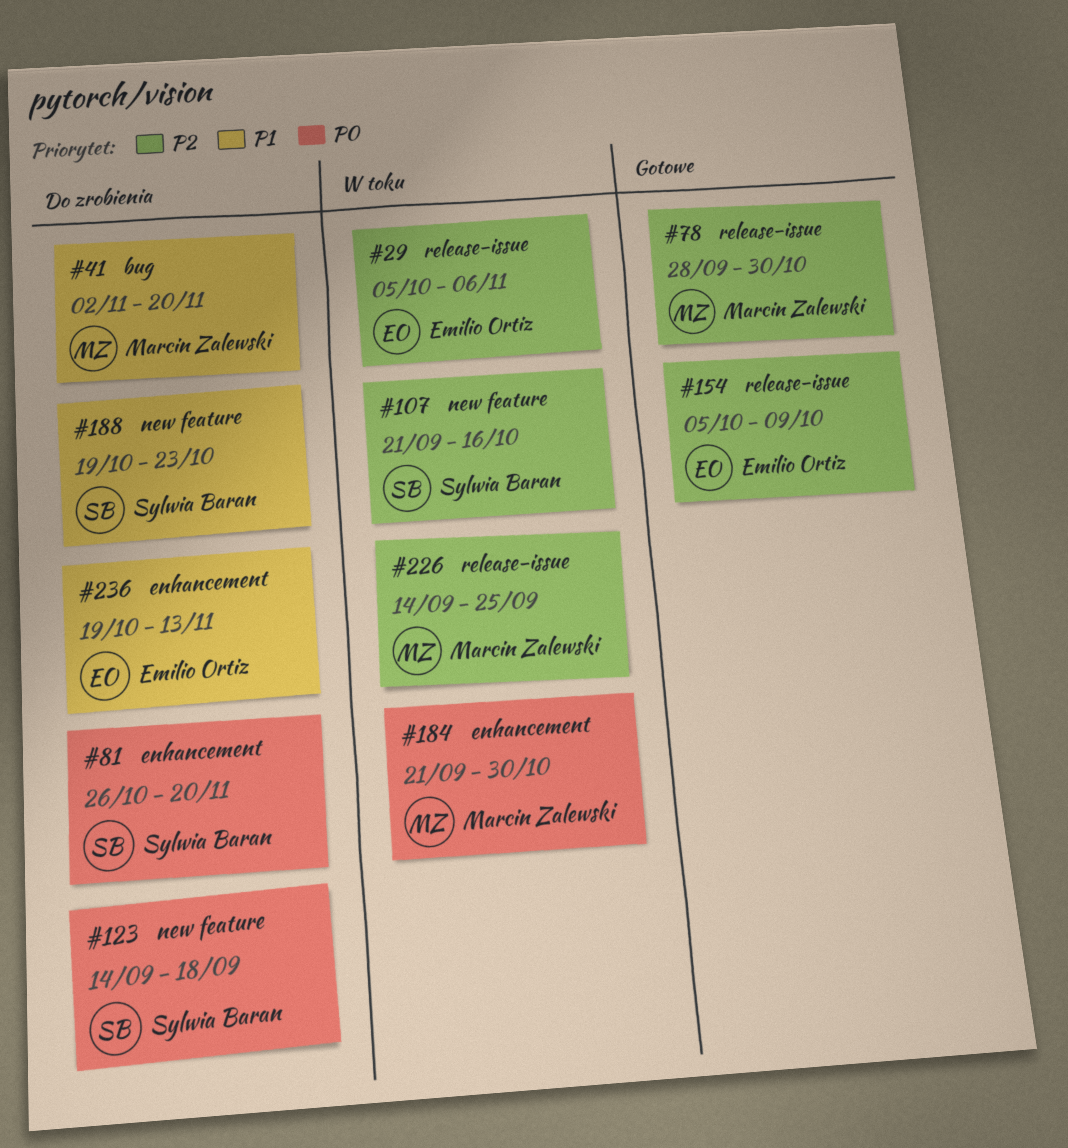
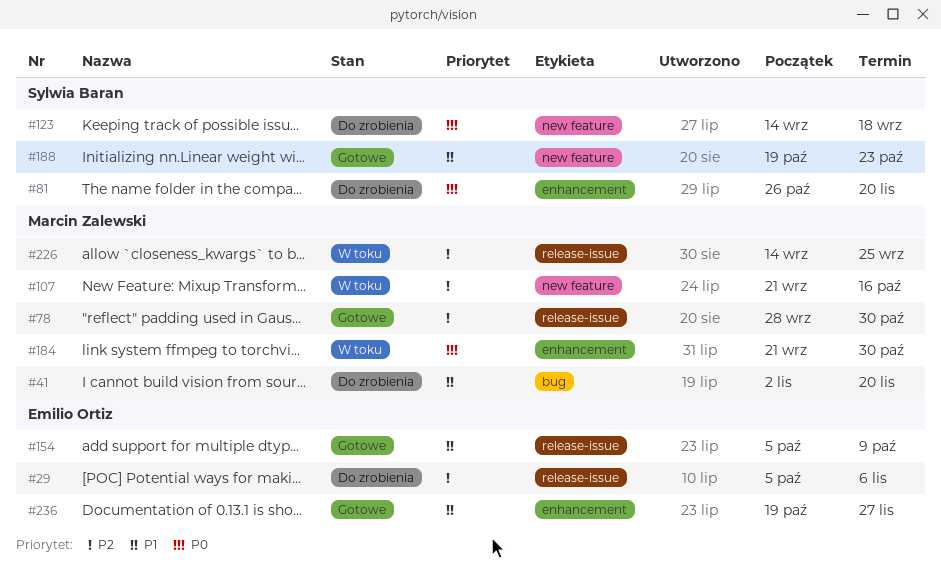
#29, status: W toku -> Do zrobienia
#107, owner: Sylwia Baran -> Marcin Zalewski
#154, priority: P2 -> P1
#188, status: Do zrobienia -> Gotowe
#236, status: Do zrobienia -> Gotowe
#236, due: Nov 13 -> Nov 27

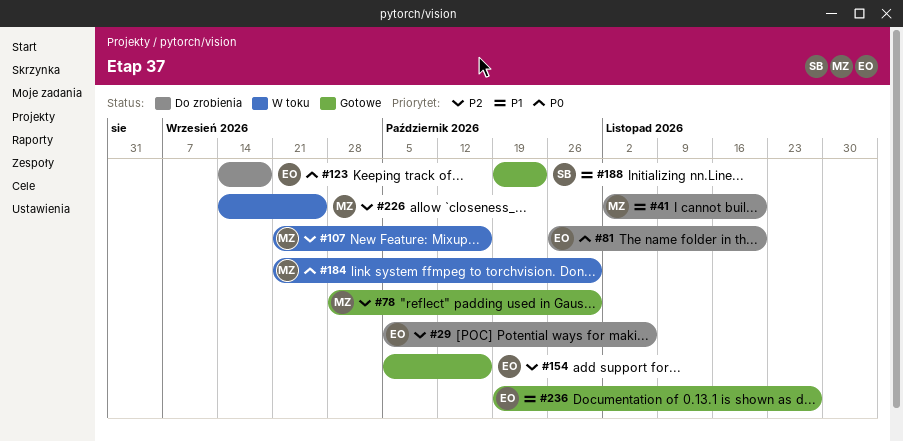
#81, owner: Sylwia Baran -> Emilio Ortiz
#123, owner: Sylwia Baran -> Emilio Ortiz
#154, priority: P1 -> P2
#154, due: Oct 9 -> Oct 16

